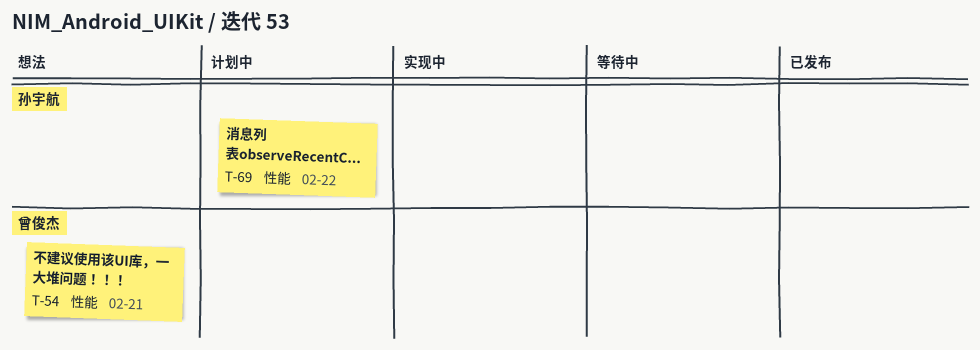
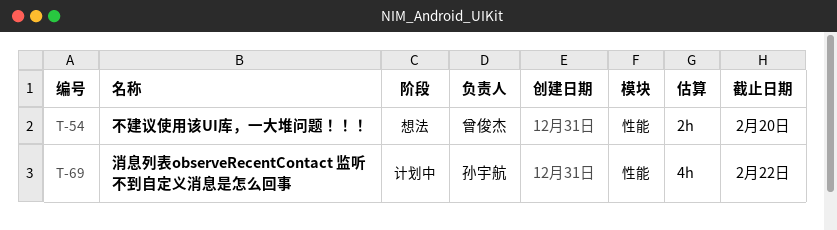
T-54, due: Feb 21 -> Feb 20

